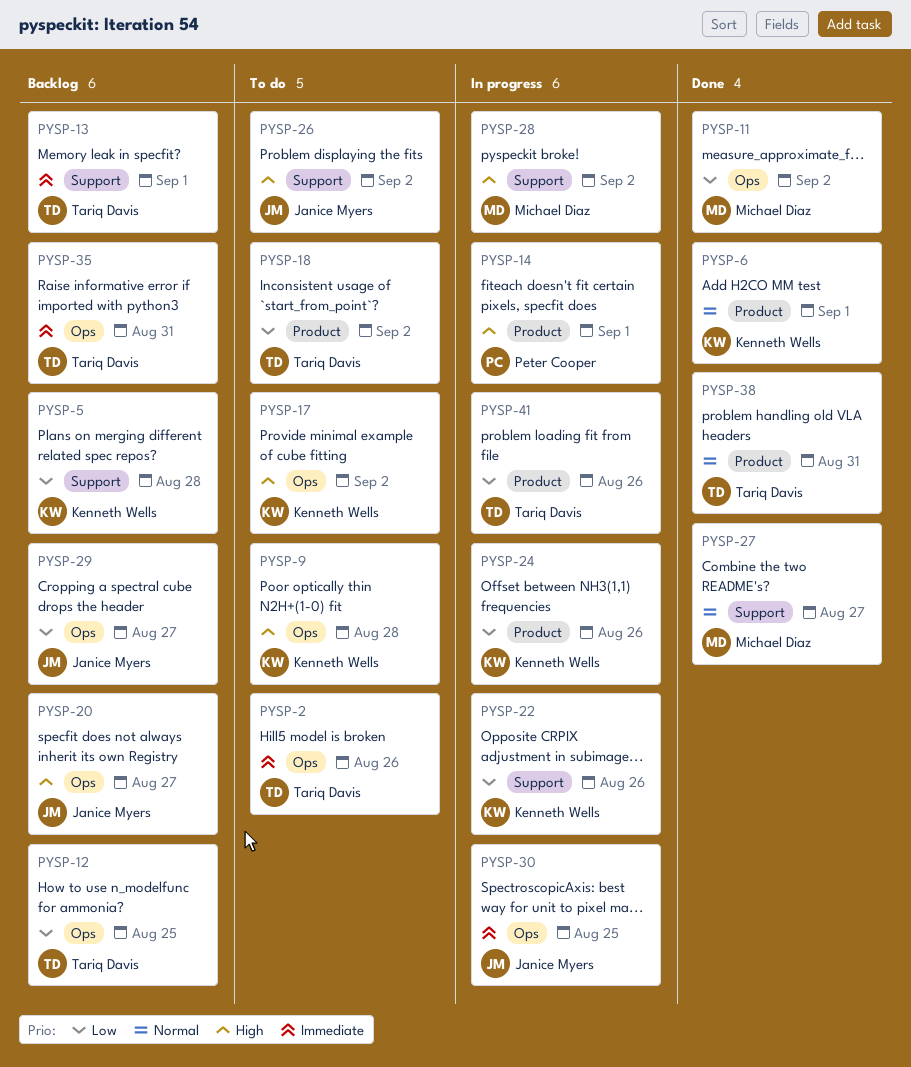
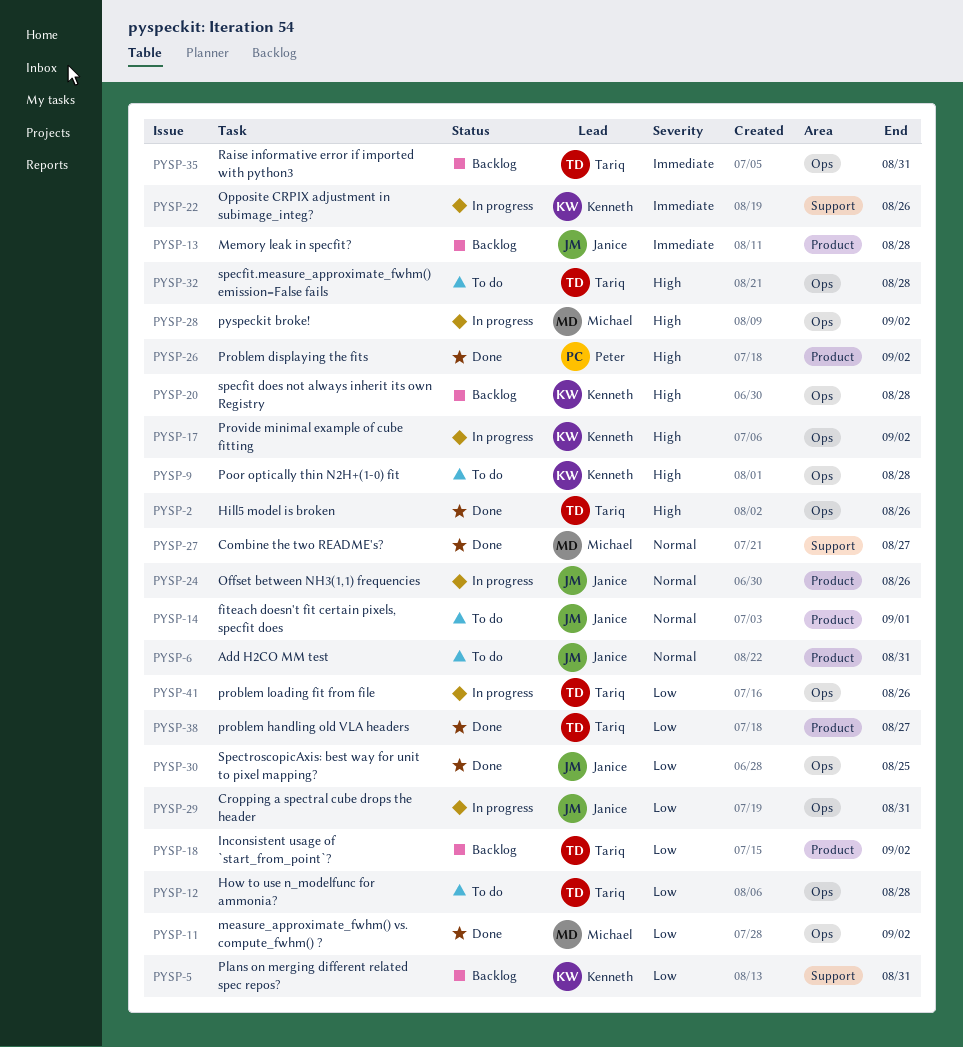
PYSP-2, status: To do -> Done
PYSP-2, priority: Immediate -> High
PYSP-5, due: Aug 28 -> Aug 31
PYSP-6, status: Done -> To do
PYSP-6, owner: Kenneth Wells -> Janice Myers
PYSP-6, due: Sep 1 -> Aug 31
PYSP-12, status: Backlog -> To do
PYSP-12, due: Aug 25 -> Aug 28
PYSP-13, owner: Tariq Davis -> Janice Myers
PYSP-13, label: Support -> Product
PYSP-13, due: Sep 1 -> Aug 28
PYSP-14, status: In progress -> To do
PYSP-14, owner: Peter Cooper -> Janice Myers
PYSP-14, priority: High -> Normal
PYSP-17, status: To do -> In progress
PYSP-18, status: To do -> Backlog
PYSP-20, owner: Janice Myers -> Kenneth Wells
PYSP-20, due: Aug 27 -> Aug 28
PYSP-22, priority: Low -> Immediate
PYSP-24, owner: Kenneth Wells -> Janice Myers
PYSP-24, priority: Low -> Normal
PYSP-26, status: To do -> Done
PYSP-26, owner: Janice Myers -> Peter Cooper
PYSP-26, label: Support -> Product
PYSP-28, label: Support -> Ops
PYSP-29, status: Backlog -> In progress
PYSP-29, due: Aug 27 -> Aug 31
PYSP-30, status: In progress -> Done
PYSP-30, priority: Immediate -> Low
PYSP-32: none -> present
PYSP-38, priority: Normal -> Low
PYSP-38, due: Aug 31 -> Aug 27
PYSP-41, label: Product -> Ops

